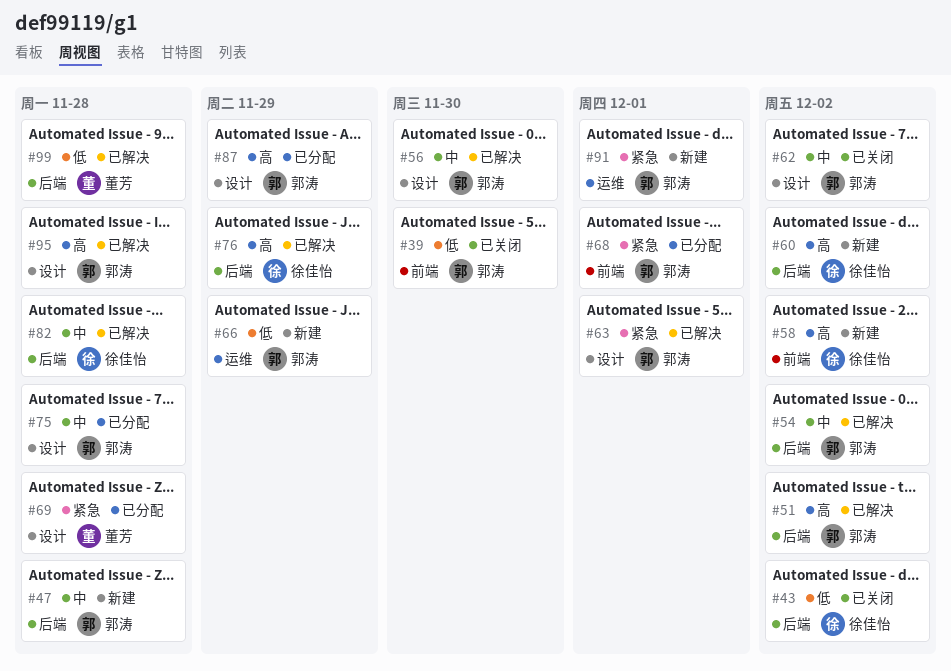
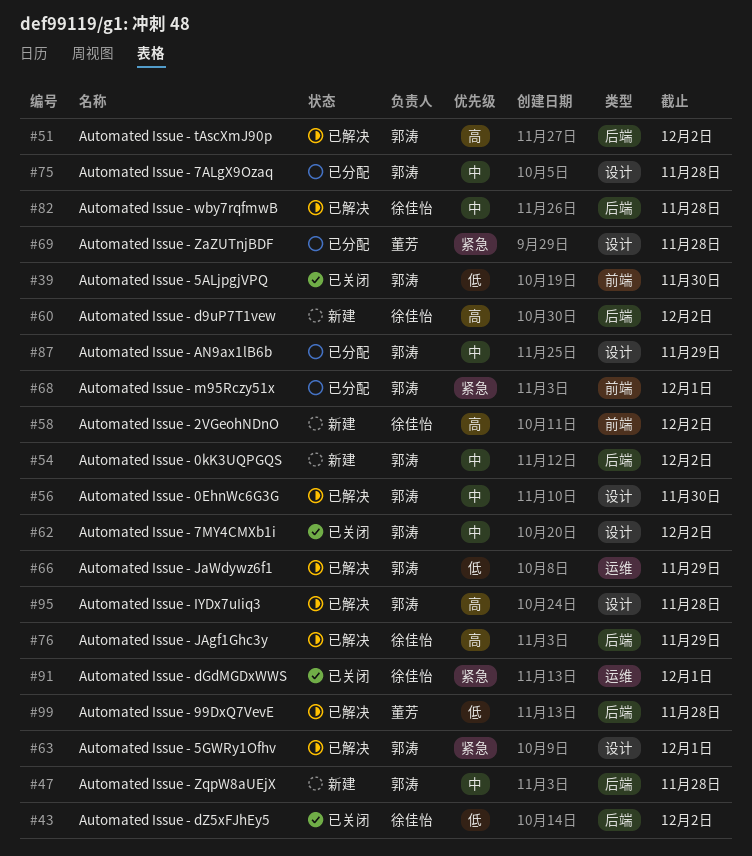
#54, status: 已解决 -> 新建
#66, status: 新建 -> 已解决
#87, priority: 高 -> 中
#91, status: 新建 -> 已关闭
#91, owner: 郭涛 -> 徐佳怡

